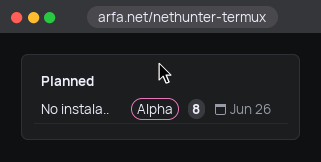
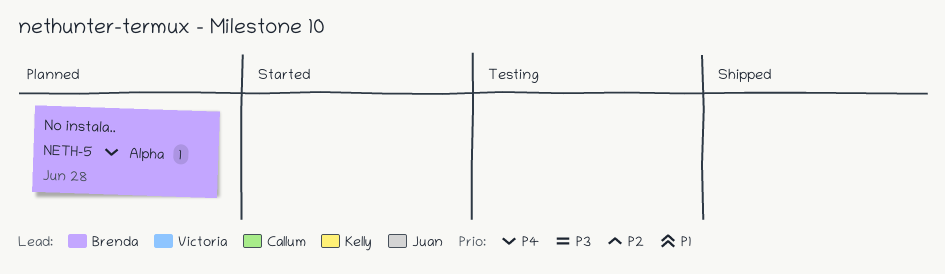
No instala.., estimate: 8 -> 1
No instala.., due: Jun 26 -> Jun 28

